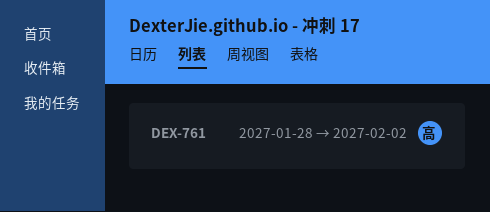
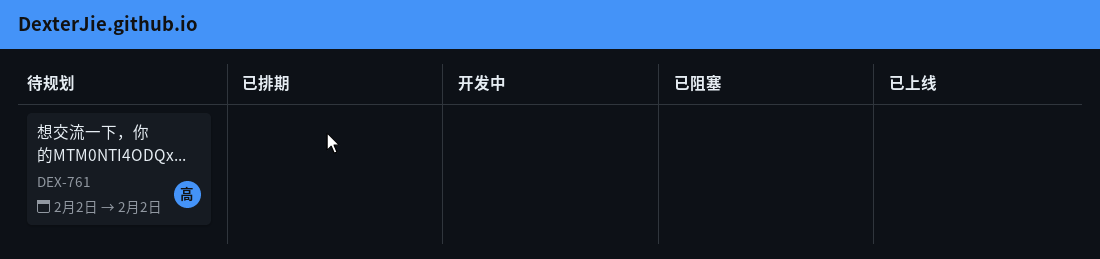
DEX-761, start: Jan 28 -> Feb 2

